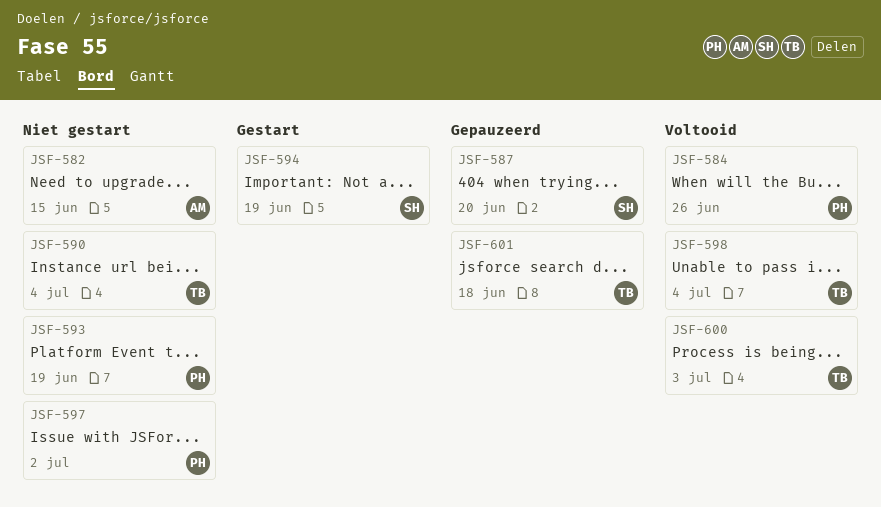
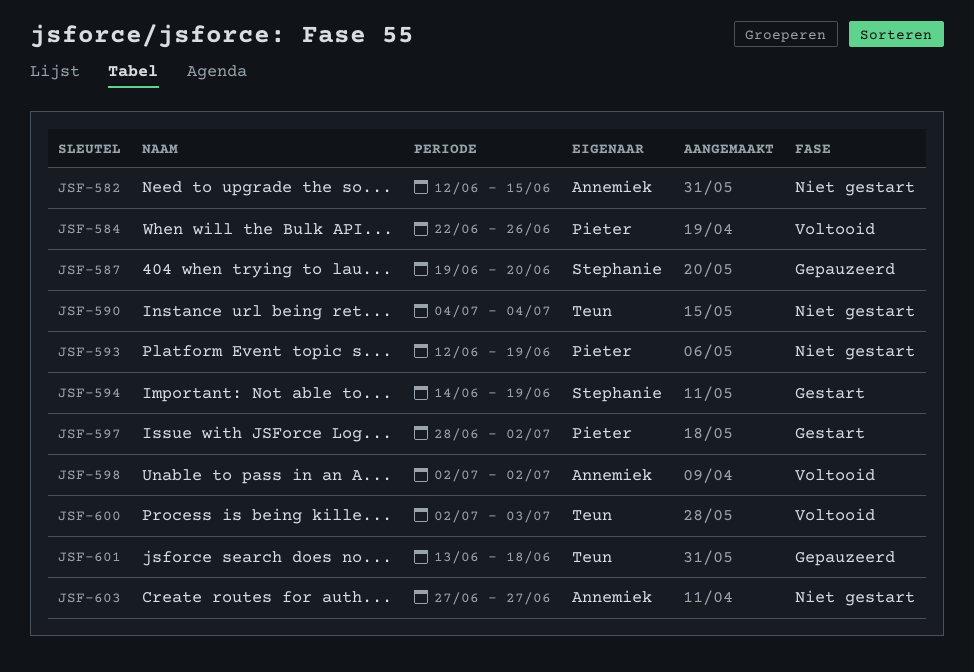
JSF-597, status: Niet gestart -> Gestart
JSF-598, owner: Teun -> Annemiek
JSF-598, due: Jul 4 -> Jul 2
JSF-603: none -> present

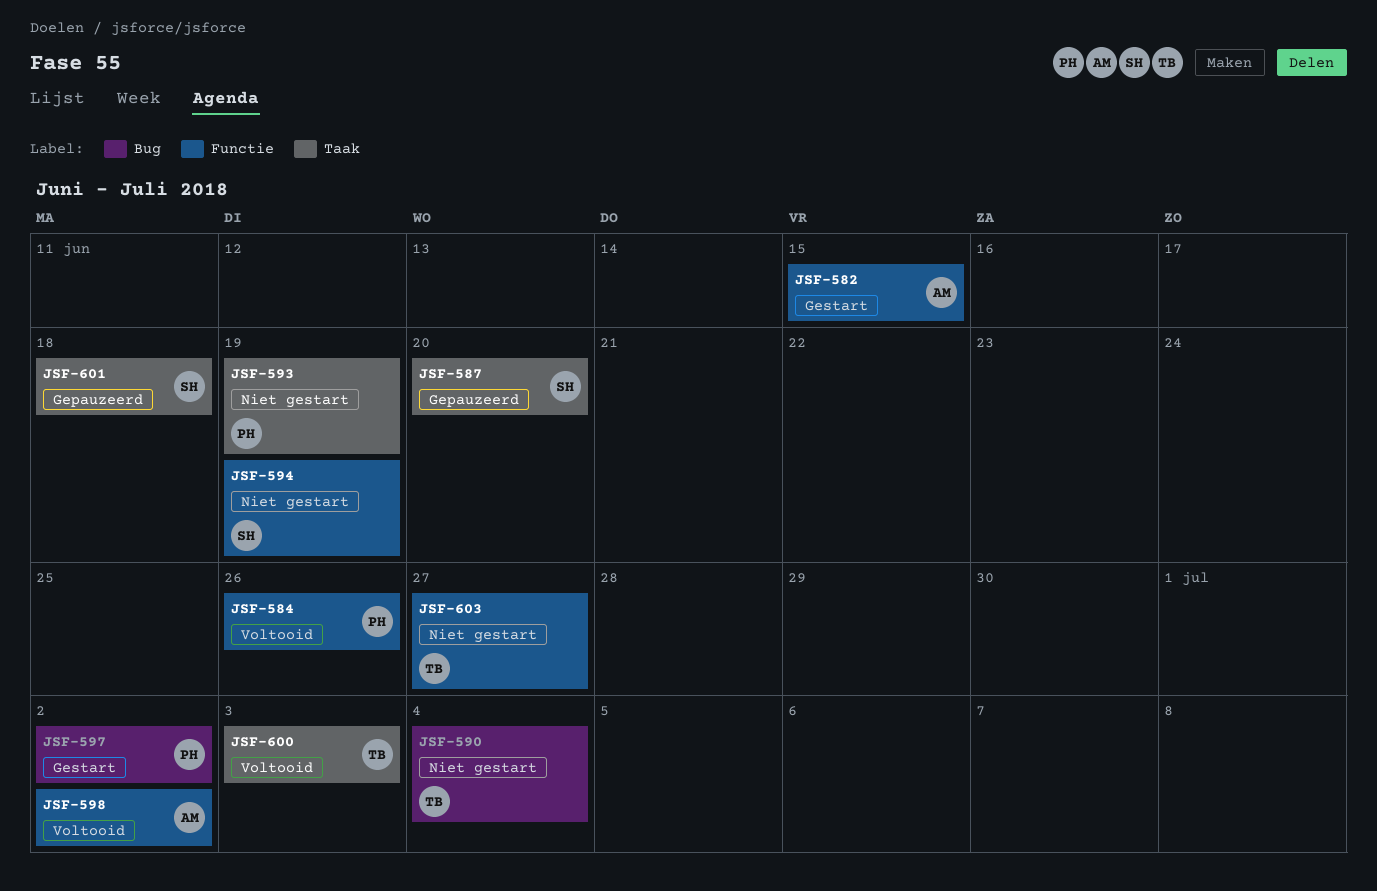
JSF-582, status: Niet gestart -> Gestart
JSF-594, status: Gestart -> Niet gestart
JSF-601, owner: Teun -> Stephanie
JSF-603, owner: Annemiek -> Teun

